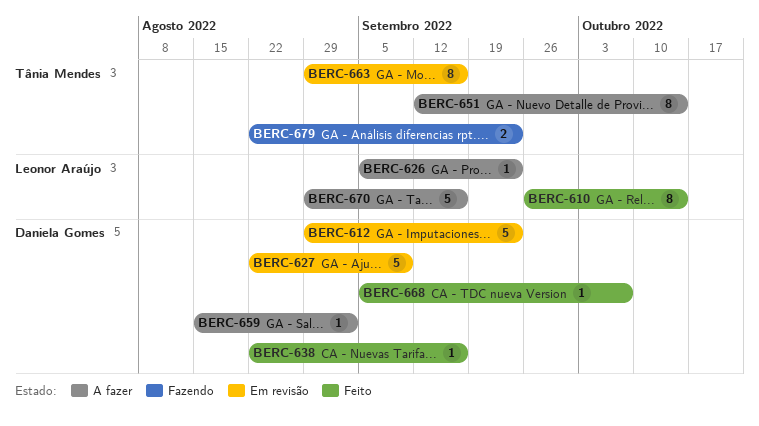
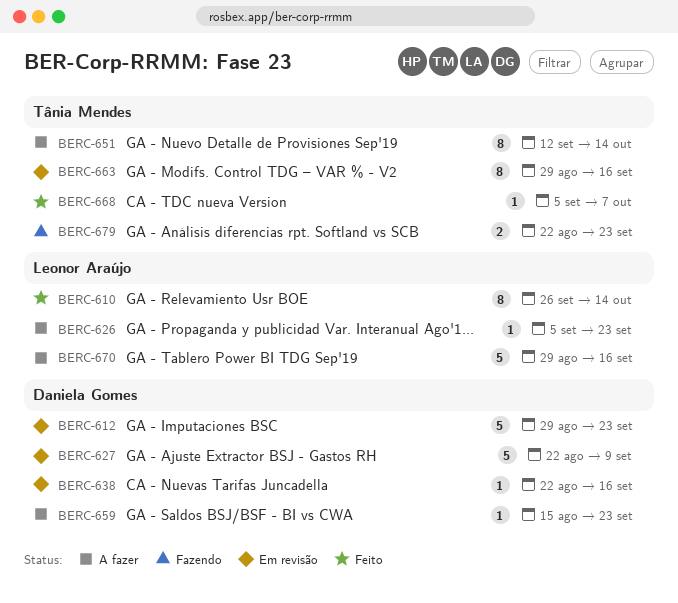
BERC-638, status: Feito -> Em revisão
BERC-659, due: Sep 2 -> Sep 23
BERC-668, owner: Daniela Gomes -> Tânia Mendes

